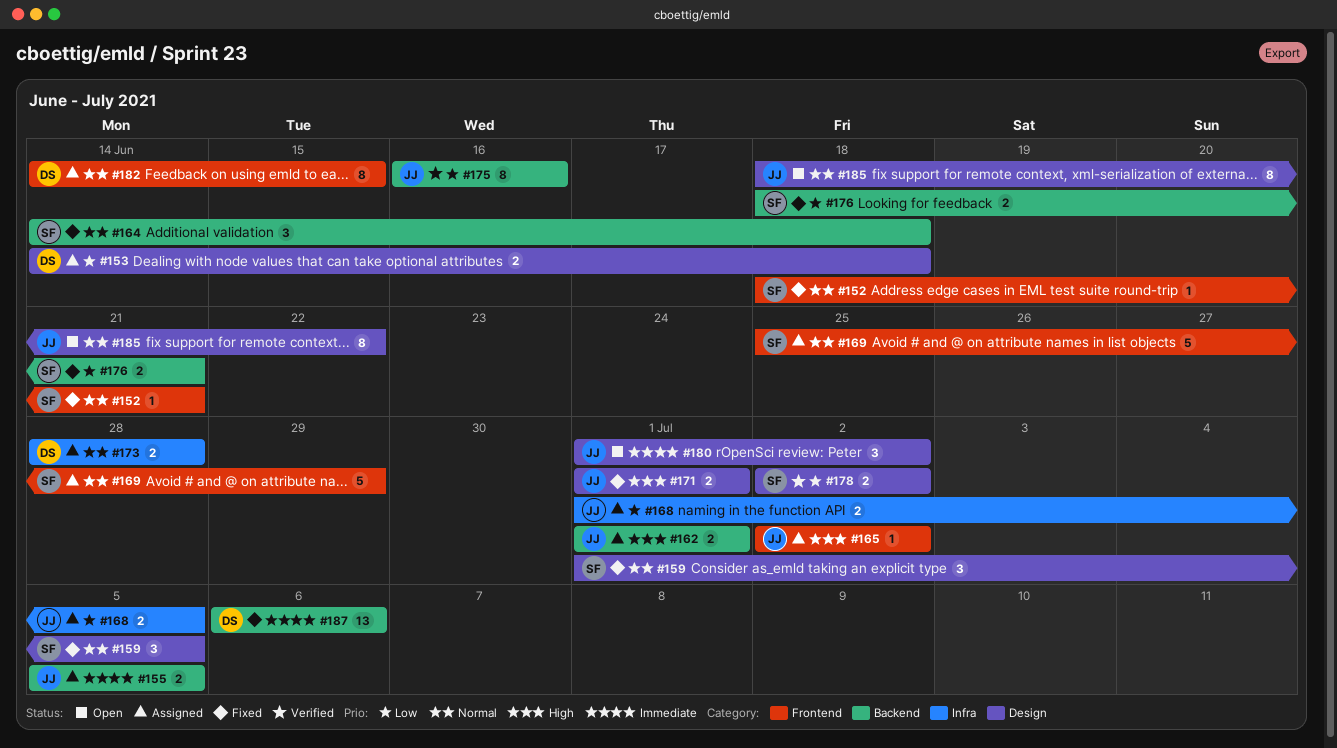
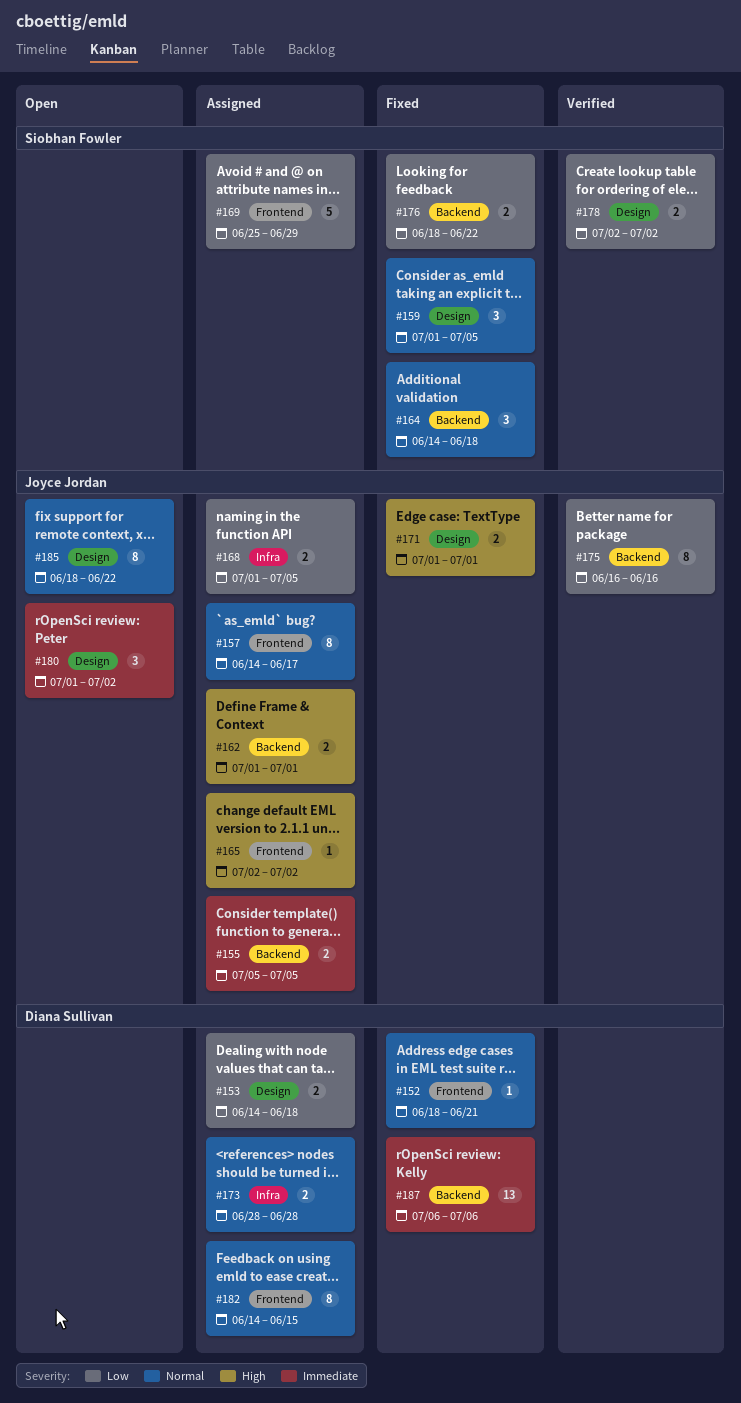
#152, owner: Siobhan Fowler -> Diana Sullivan
#157: none -> present
#169, priority: Normal -> Low
#176, due: Jun 21 -> Jun 22

